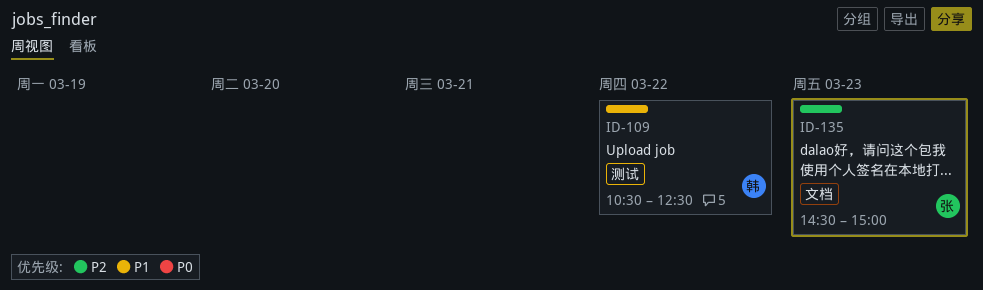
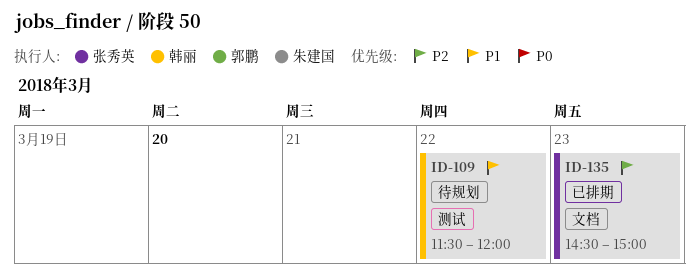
ID-109, begins: 10:30 -> 11:30
ID-109, ends: 12:30 -> 12:00

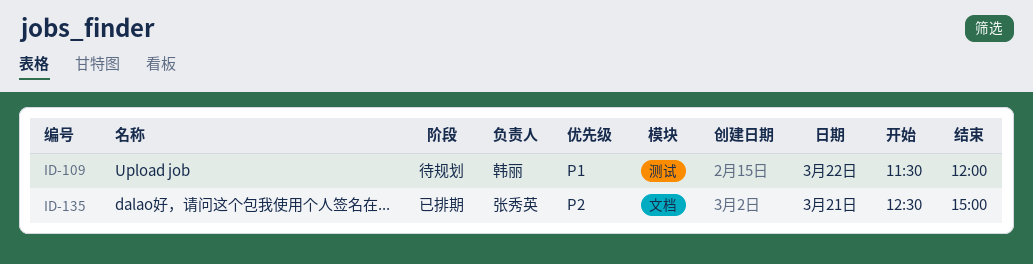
ID-135, day: Mar 23 -> Mar 21
ID-135, begins: 14:30 -> 12:30

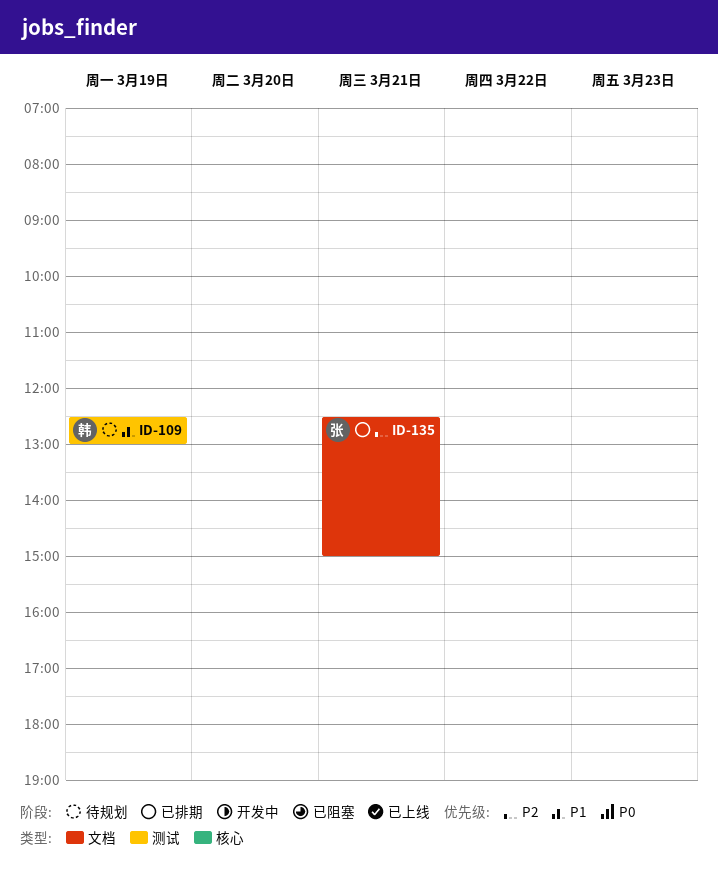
ID-109, day: Mar 22 -> Mar 19
ID-109, begins: 11:30 -> 12:30
ID-109, ends: 12:00 -> 13:00

